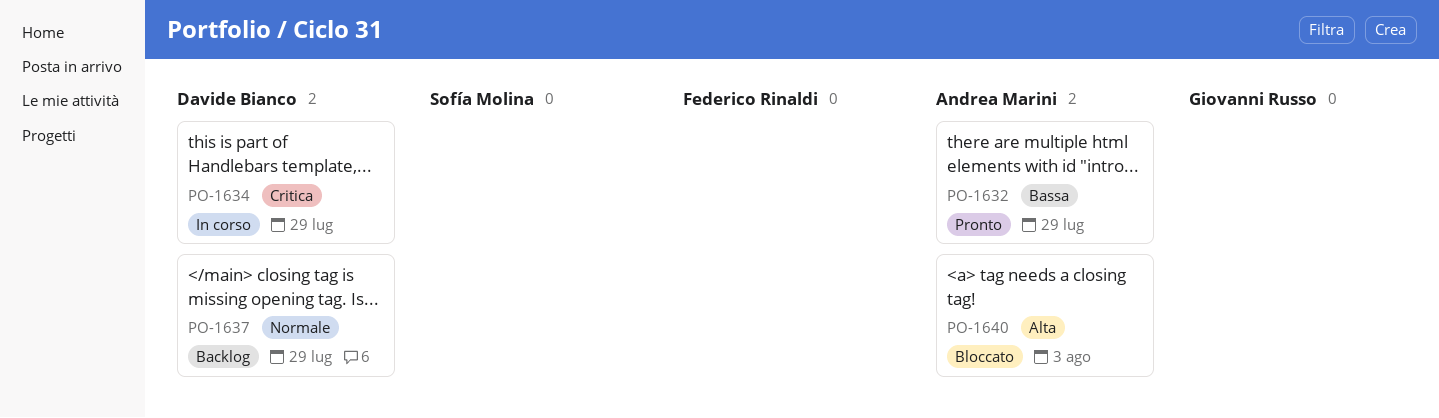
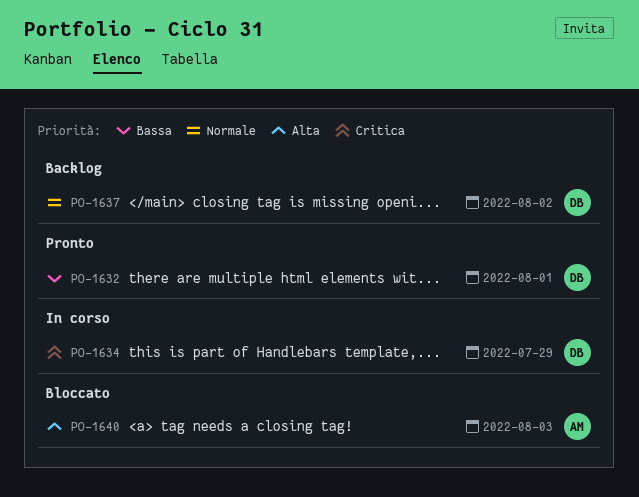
PO-1632, owner: Andrea Marini -> Davide Bianco
PO-1632, due: Jul 29 -> Aug 1
PO-1637, due: Jul 29 -> Aug 2

